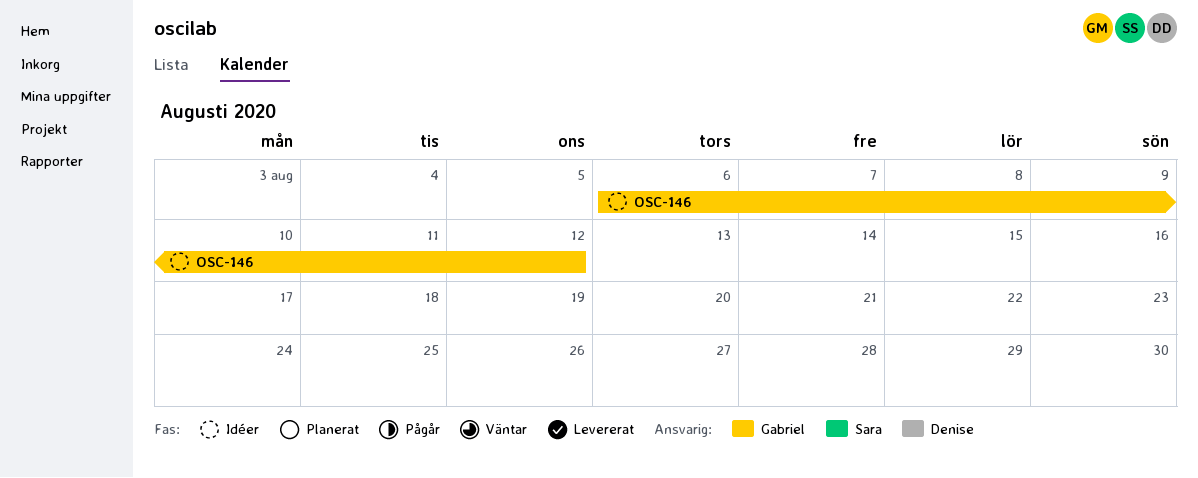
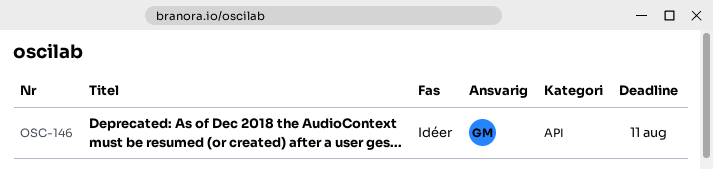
OSC-146, due: Aug 12 -> Aug 11

